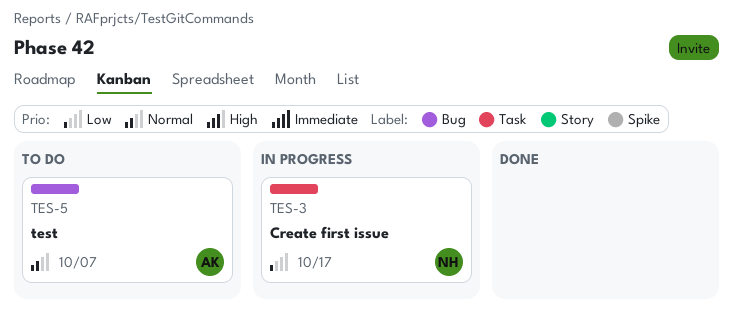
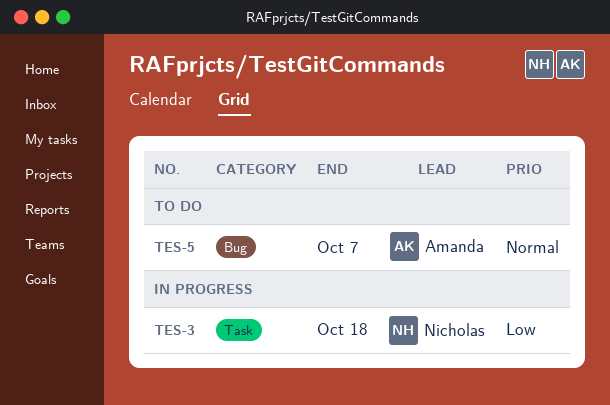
TES-3, due: Oct 17 -> Oct 18

